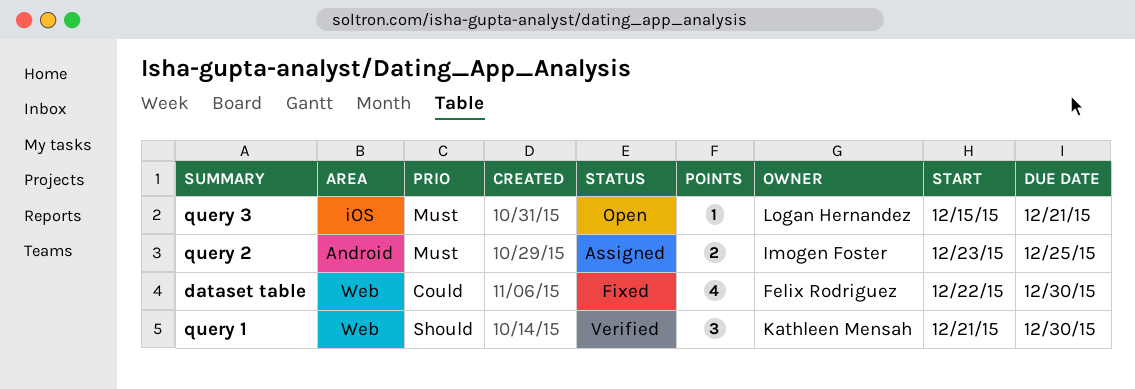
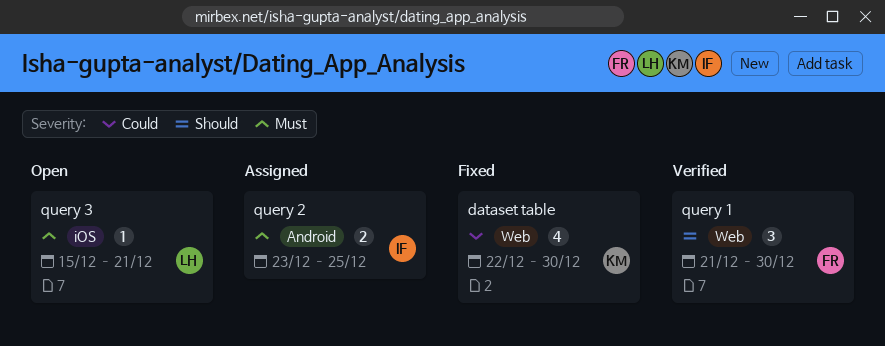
dataset table, owner: Felix Rodriguez -> Kathleen Mensah
query 1, owner: Kathleen Mensah -> Felix Rodriguez

